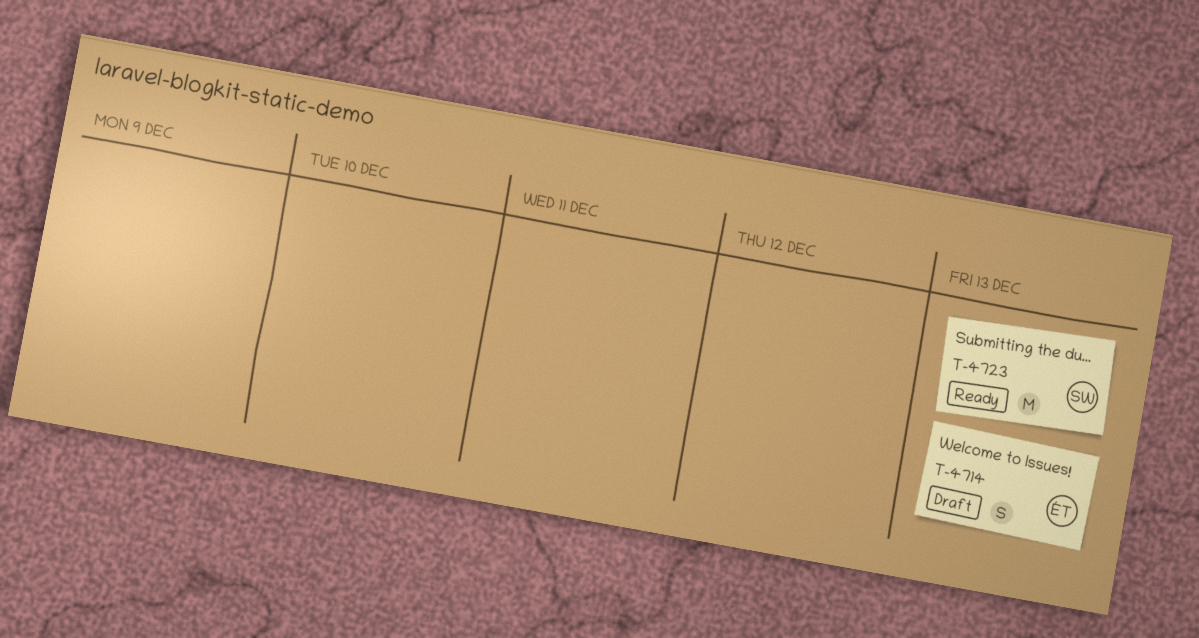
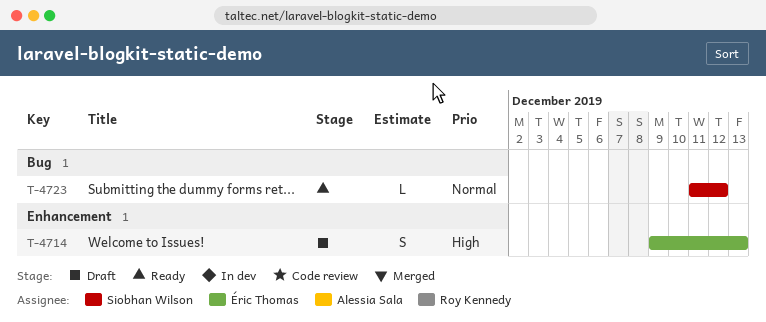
T-4723, estimate: M -> L
T-4723, due: Dec 13 -> Dec 12

